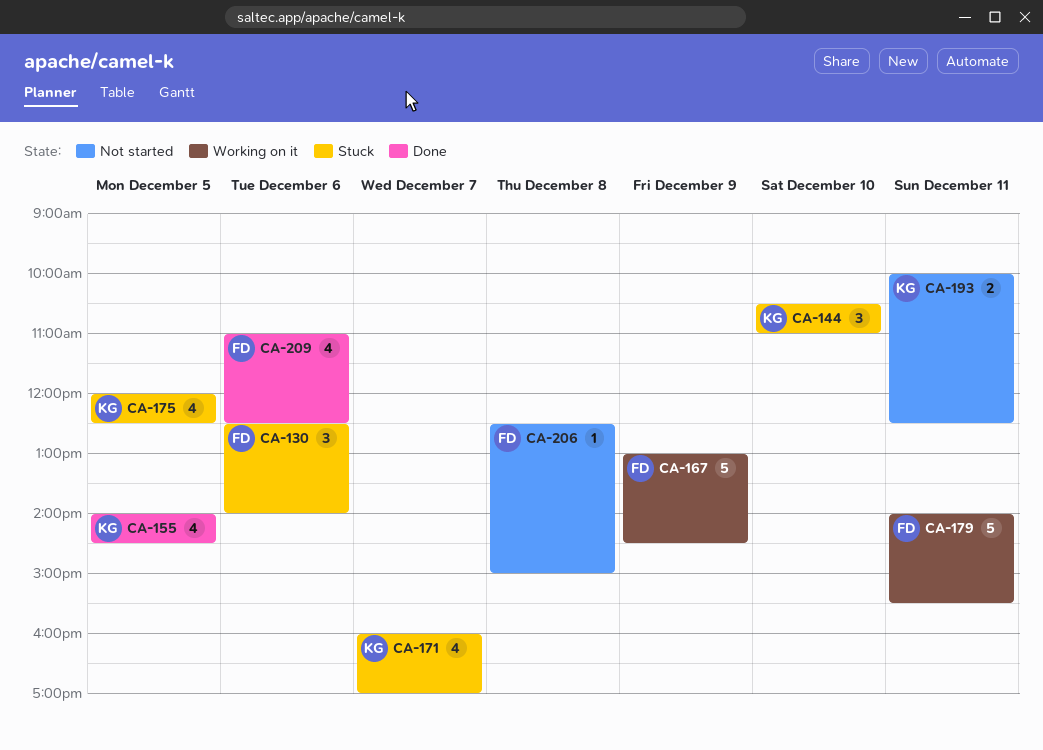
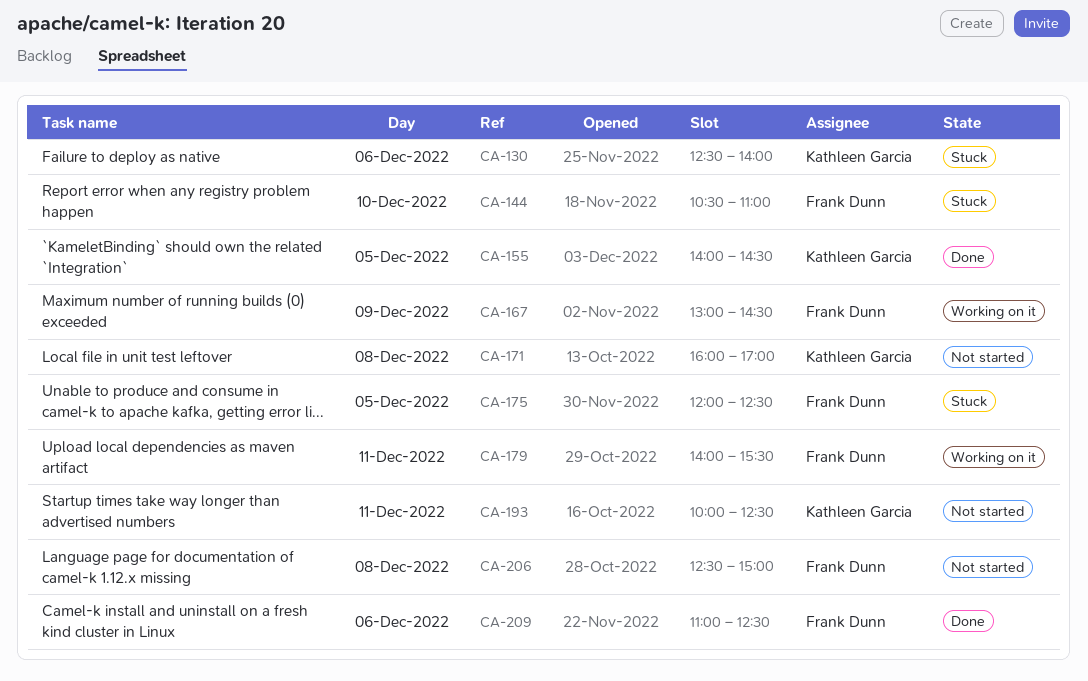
CA-130, owner: Frank Dunn -> Kathleen Garcia
CA-144, owner: Kathleen Garcia -> Frank Dunn
CA-171, status: Stuck -> Not started
CA-171, day: Dec 7 -> Dec 8
CA-175, owner: Kathleen Garcia -> Frank Dunn

